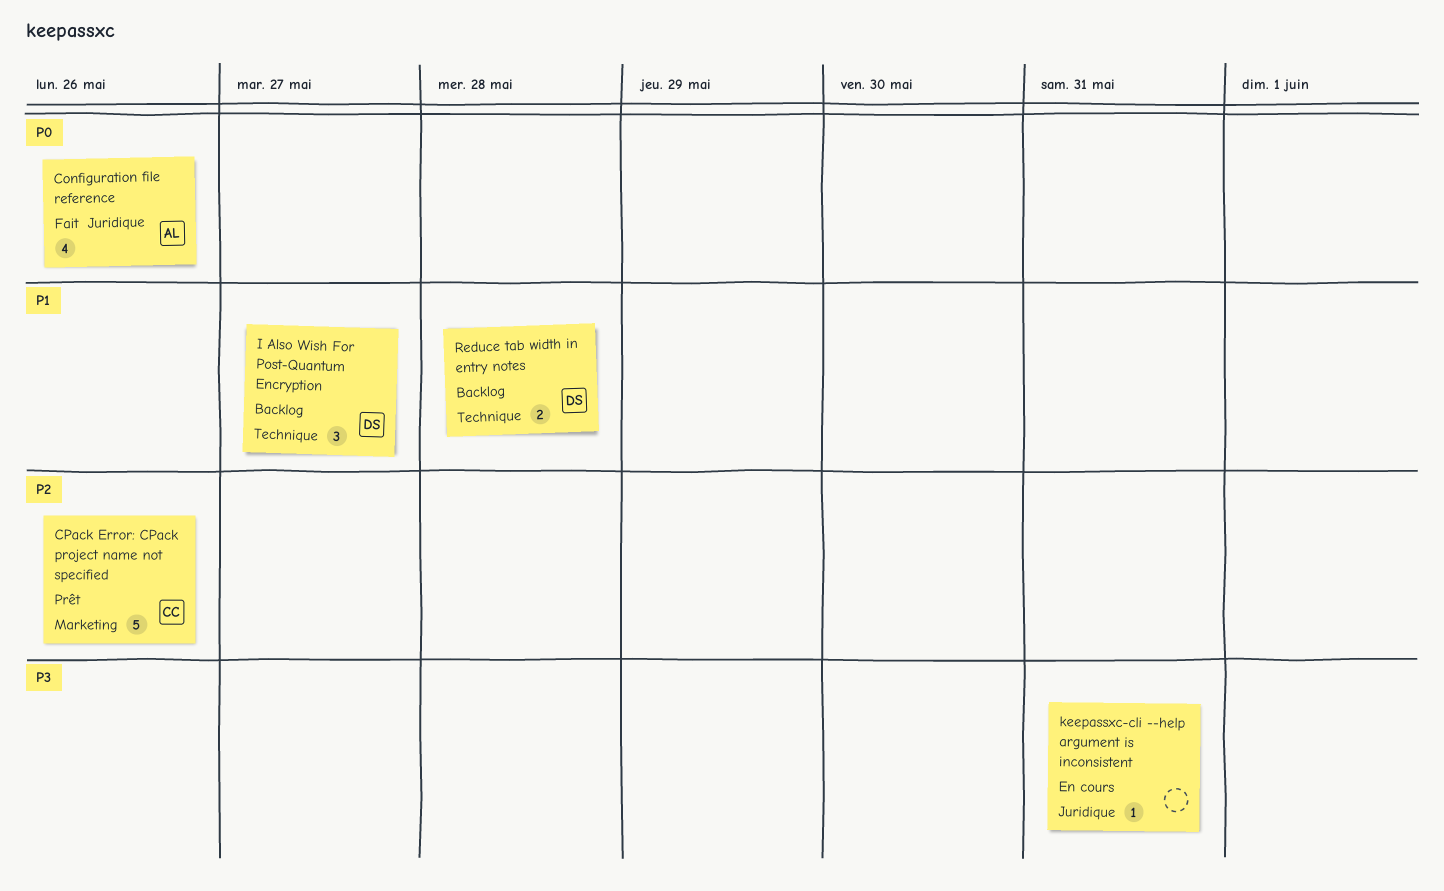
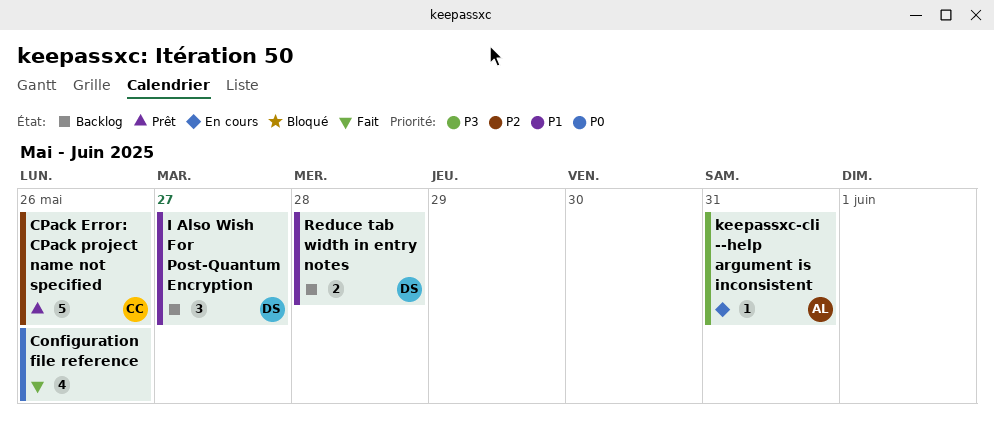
Configuration file reference, owner: AL -> none
keepassxc-cli --help argument is inconsistent, owner: none -> AL

